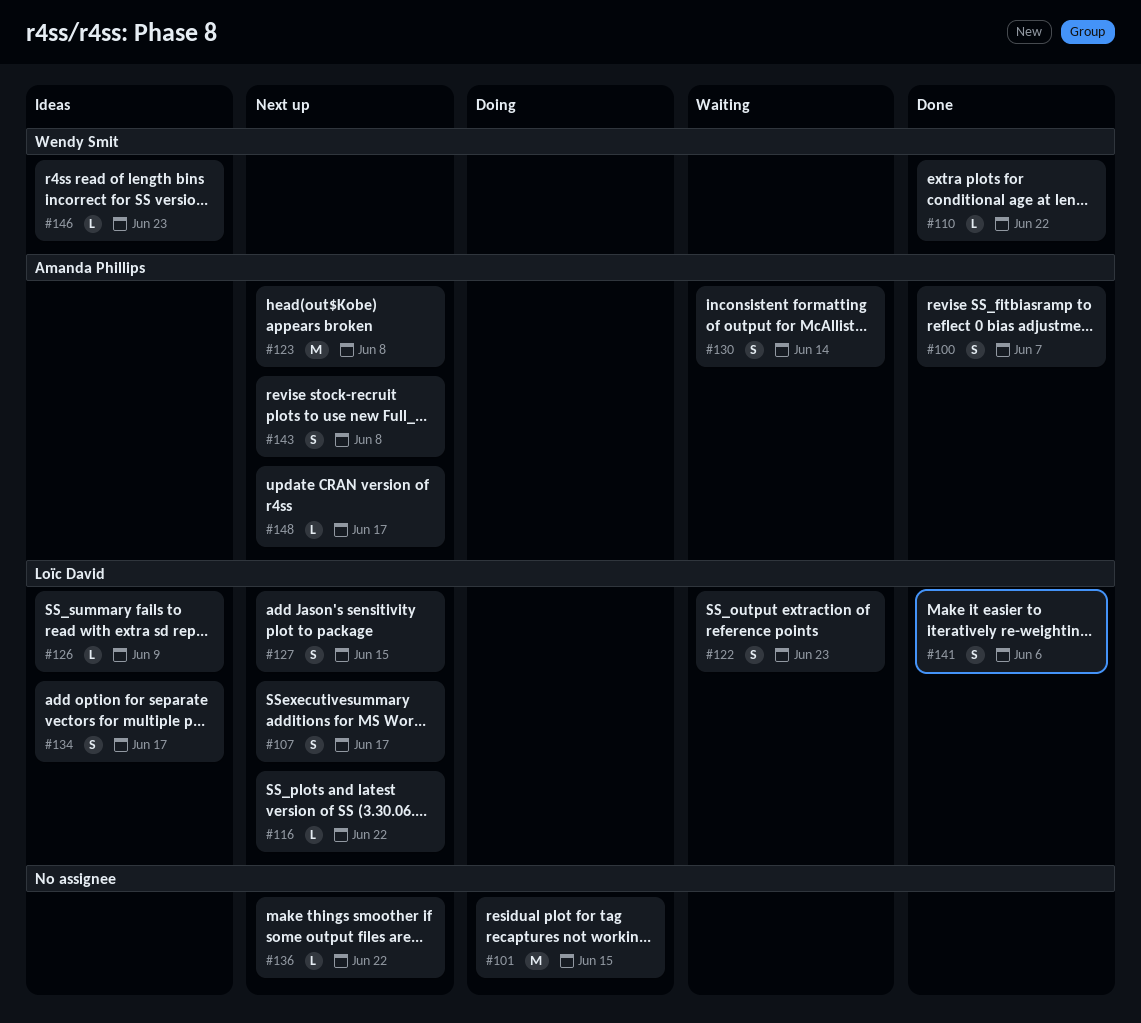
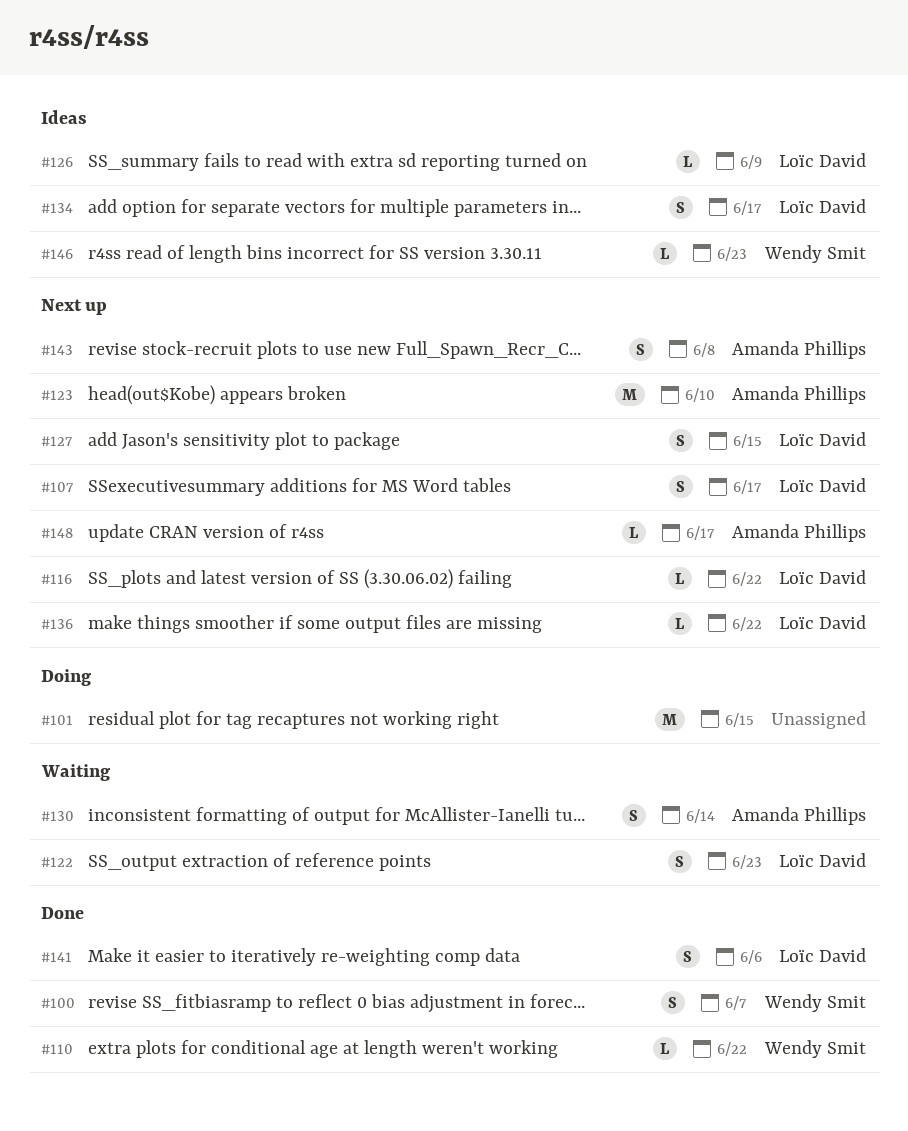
#100, owner: Amanda Phillips -> Wendy Smit
#123, due: Jun 8 -> Jun 10
#136, owner: none -> Loïc David

